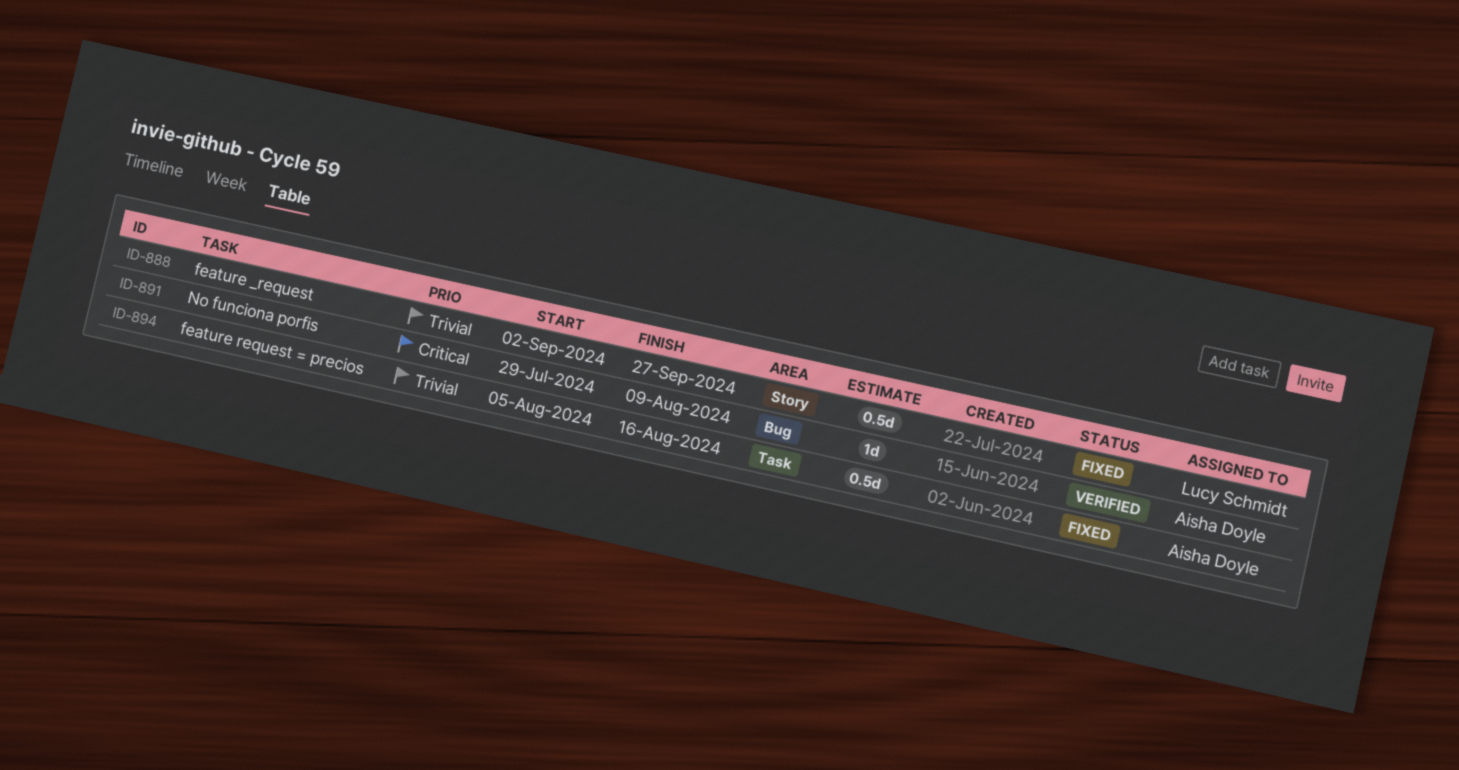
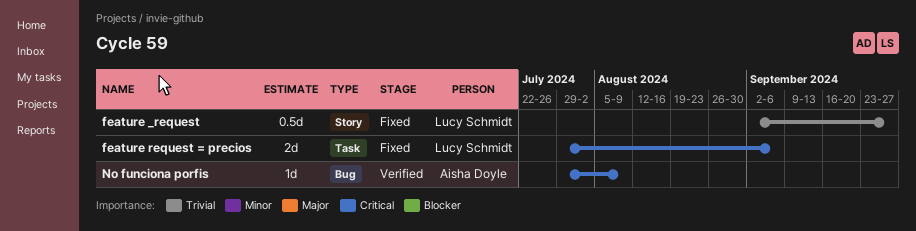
feature request = precios, owner: Aisha Doyle -> Lucy Schmidt
feature request = precios, priority: Trivial -> Critical
feature request = precios, estimate: 0.5d -> 2d
feature request = precios, start: Aug 5 -> Jul 29
feature request = precios, due: Aug 16 -> Sep 6

